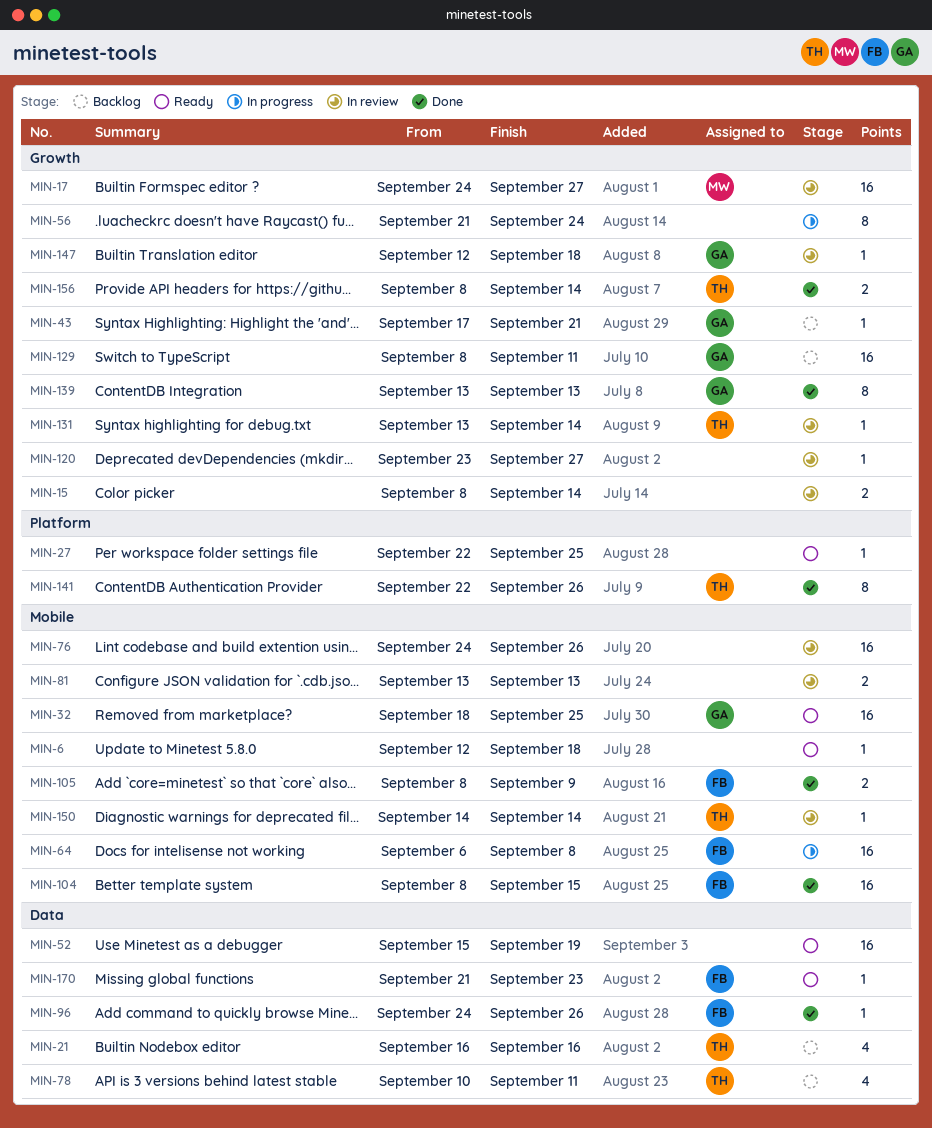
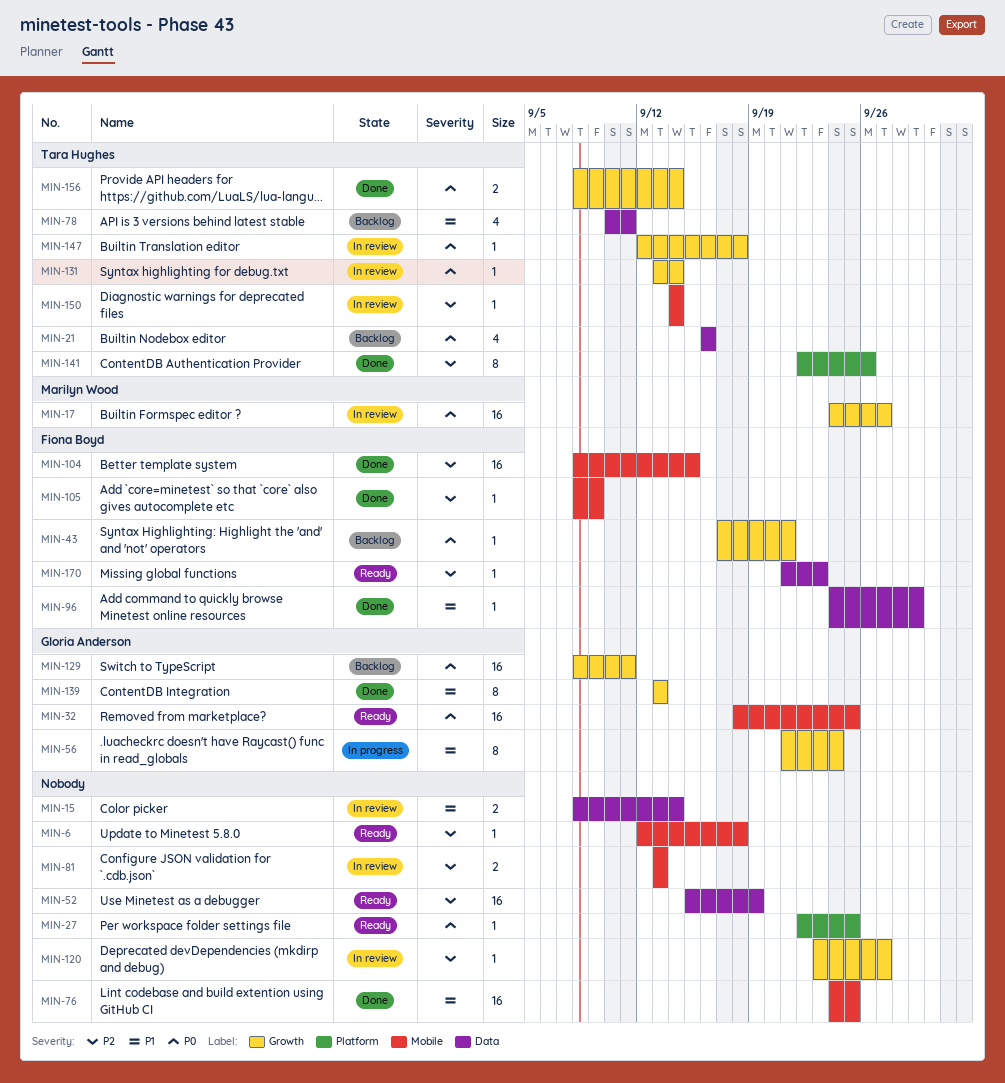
MIN-15, label: Growth -> Data
MIN-43, owner: Gloria Anderson -> Fiona Boyd
MIN-56, owner: none -> Gloria Anderson
MIN-64: present -> none
MIN-76, status: In review -> Done
MIN-76, due: Sep 26 -> Sep 25
MIN-96, due: Sep 26 -> Sep 29
MIN-105, estimate: 2 -> 1
MIN-147, owner: Gloria Anderson -> Tara Hughes

